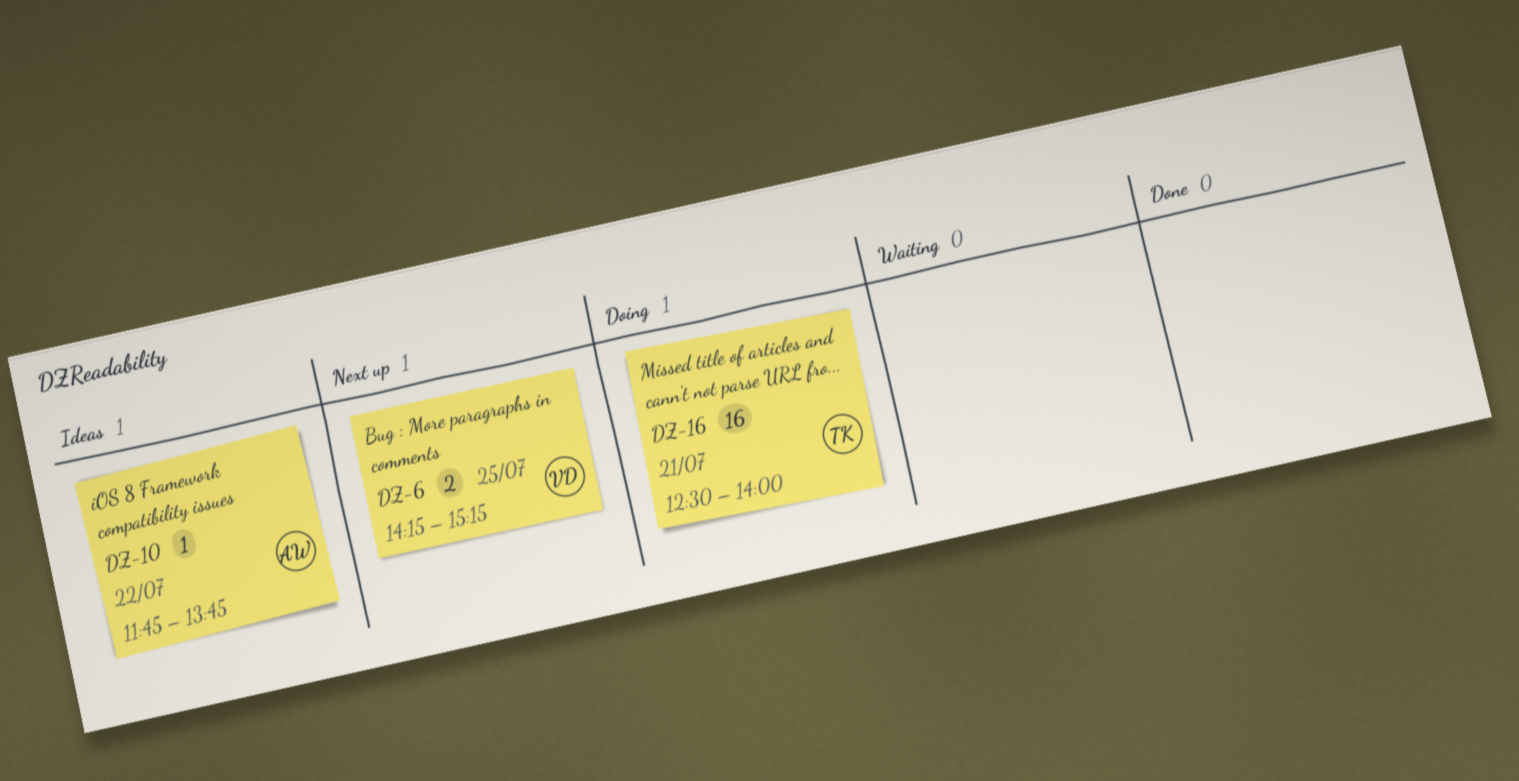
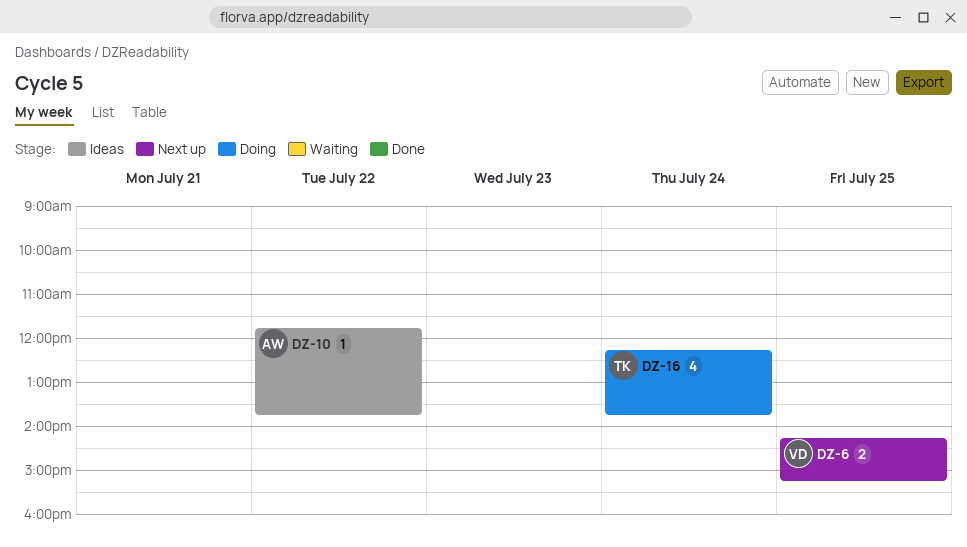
DZ-16, estimate: 16 -> 4
DZ-16, day: Jul 21 -> Jul 24
DZ-16, begins: 12:30 -> 12:15
DZ-16, ends: 14:00 -> 13:45

